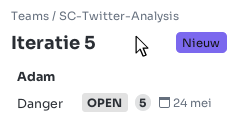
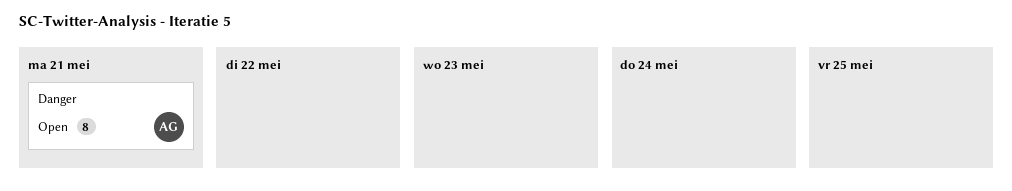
Danger, estimate: 5 -> 8
Danger, due: May 24 -> May 21

